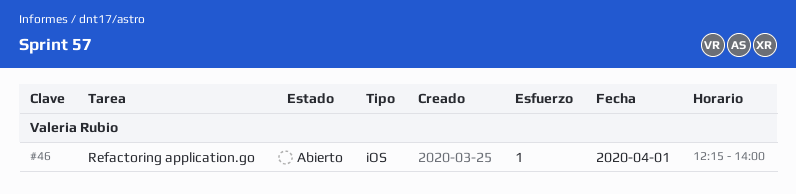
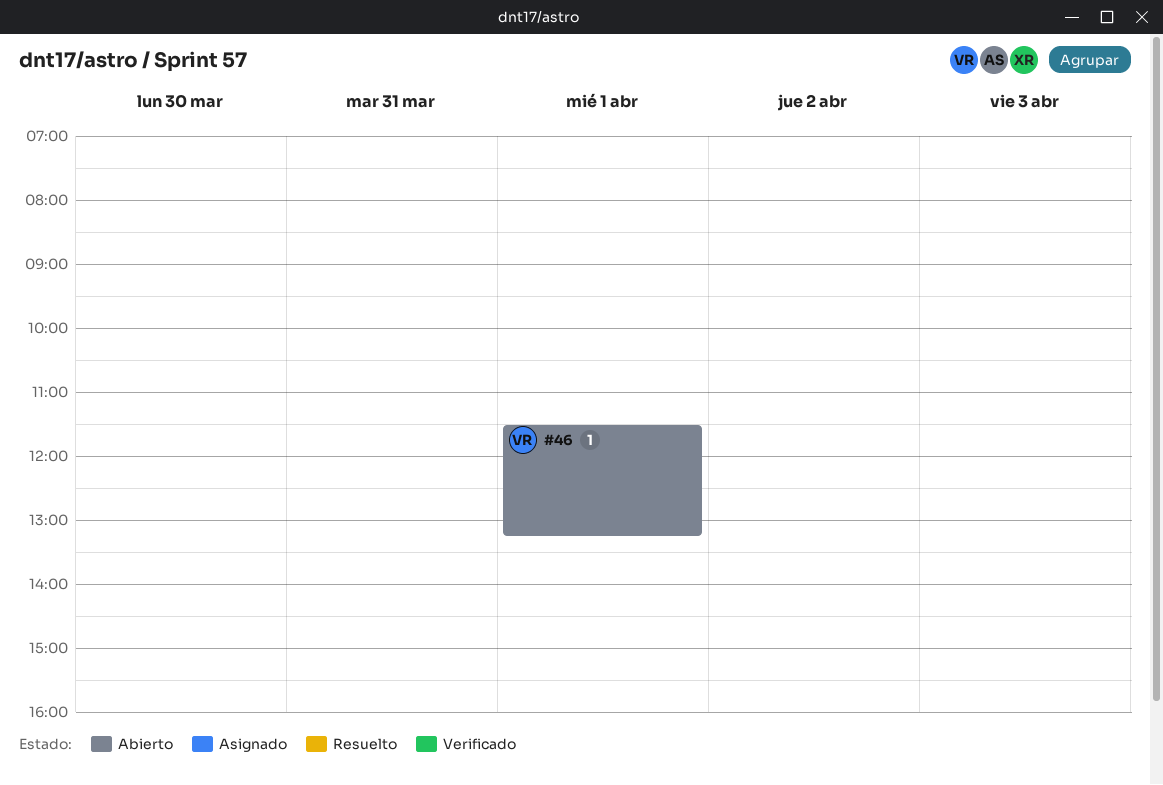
#46, begins: 12:15 -> 11:30
#46, ends: 14:00 -> 13:15

